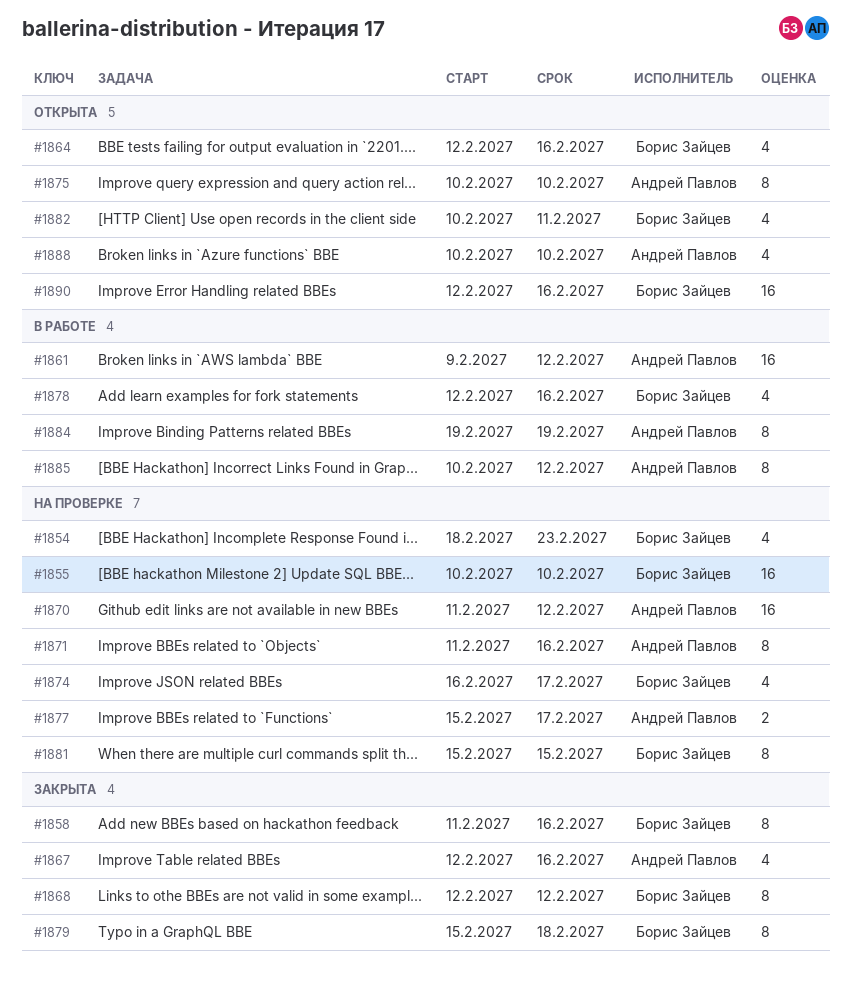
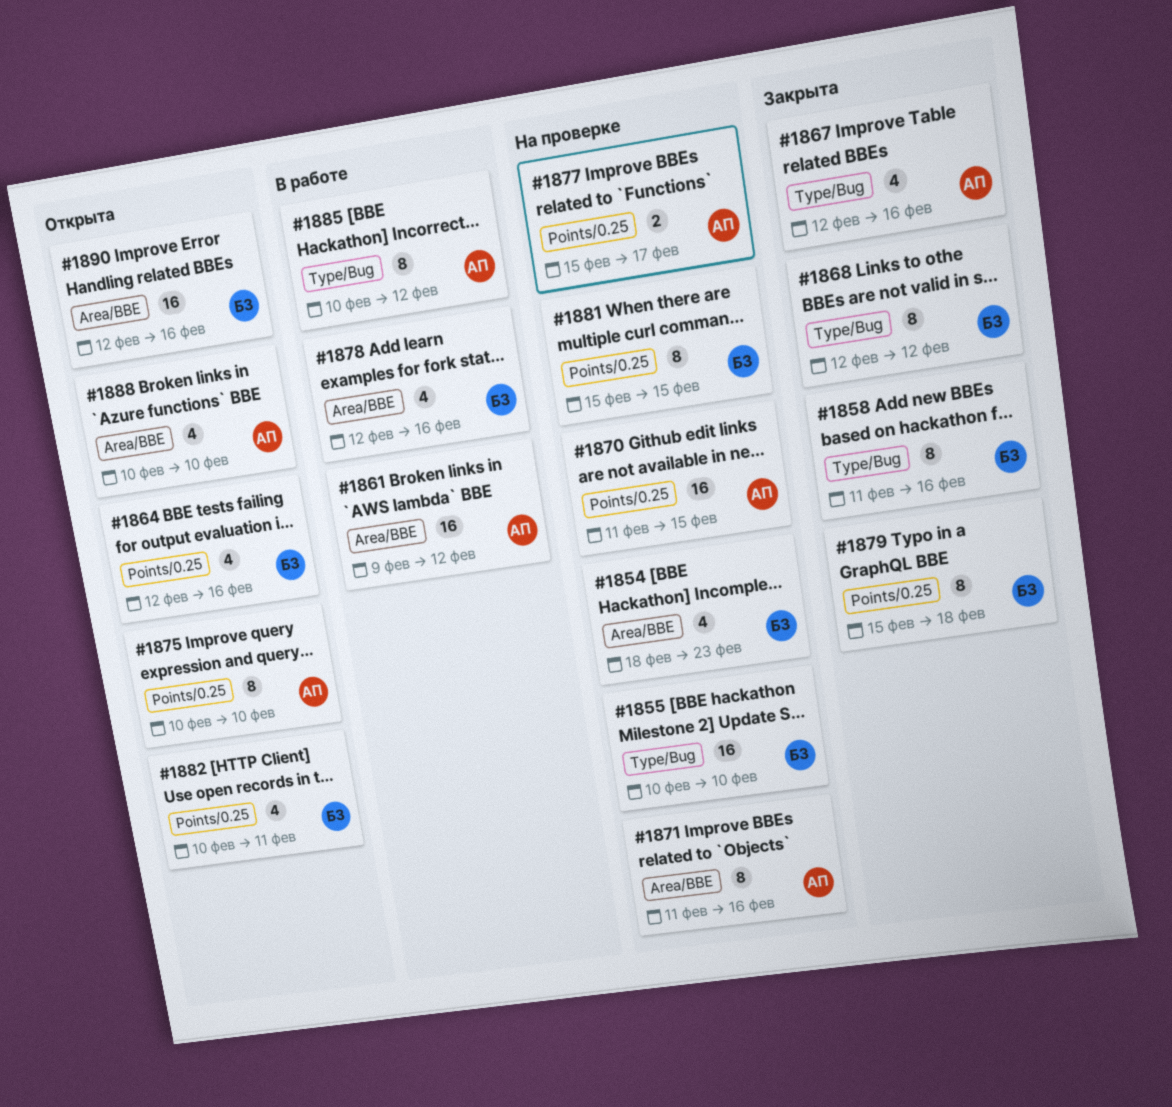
#1870, due: Feb 12 -> Feb 15
#1874: present -> none
#1884: present -> none

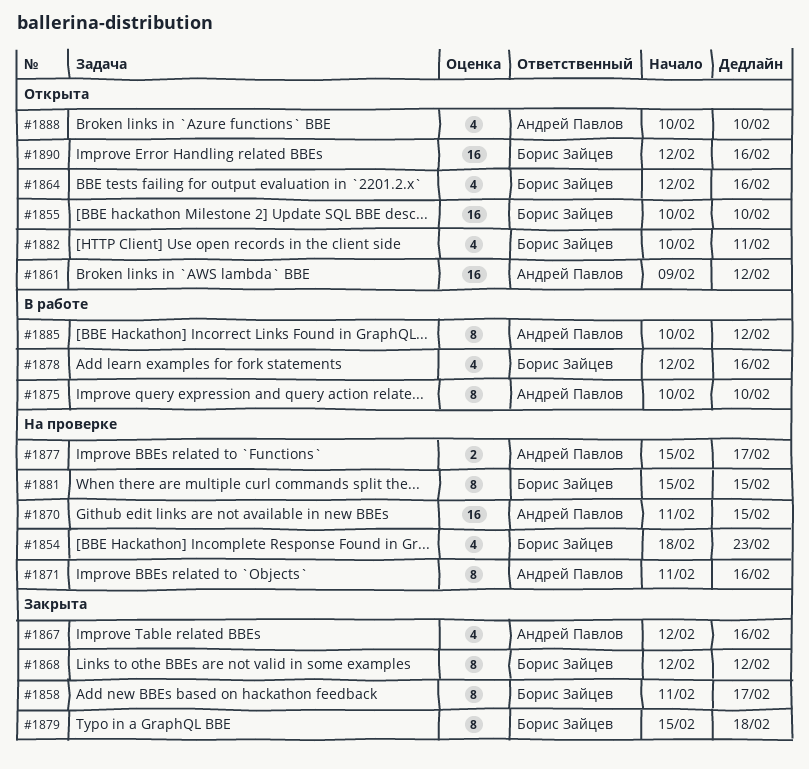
#1855, status: На проверке -> Открыта
#1858, due: Feb 16 -> Feb 17
#1861, status: В работе -> Открыта
#1875, status: Открыта -> В работе

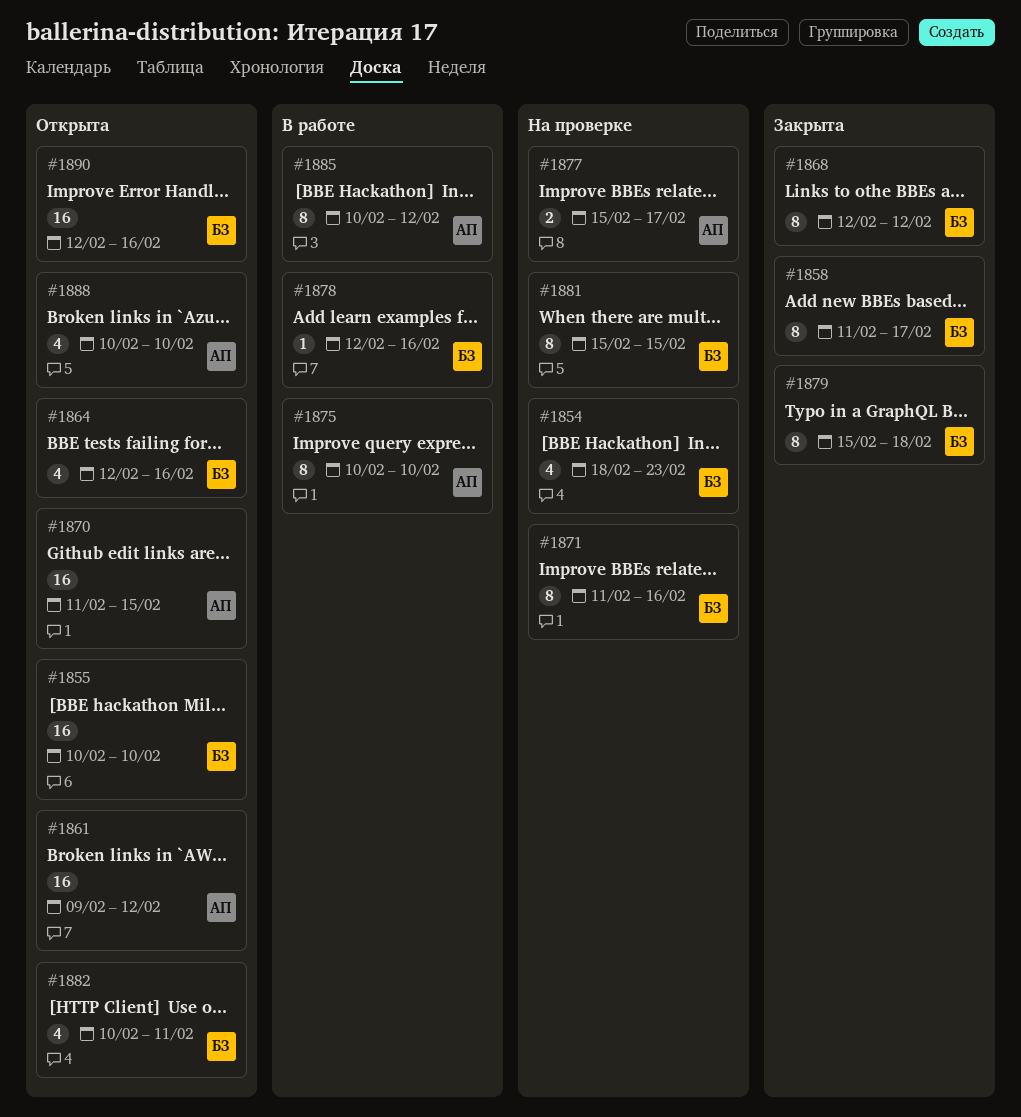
#1867: present -> none
#1870, status: На проверке -> Открыта
#1871, owner: Андрей Павлов -> Борис Зайцев
#1878, estimate: 4 -> 1

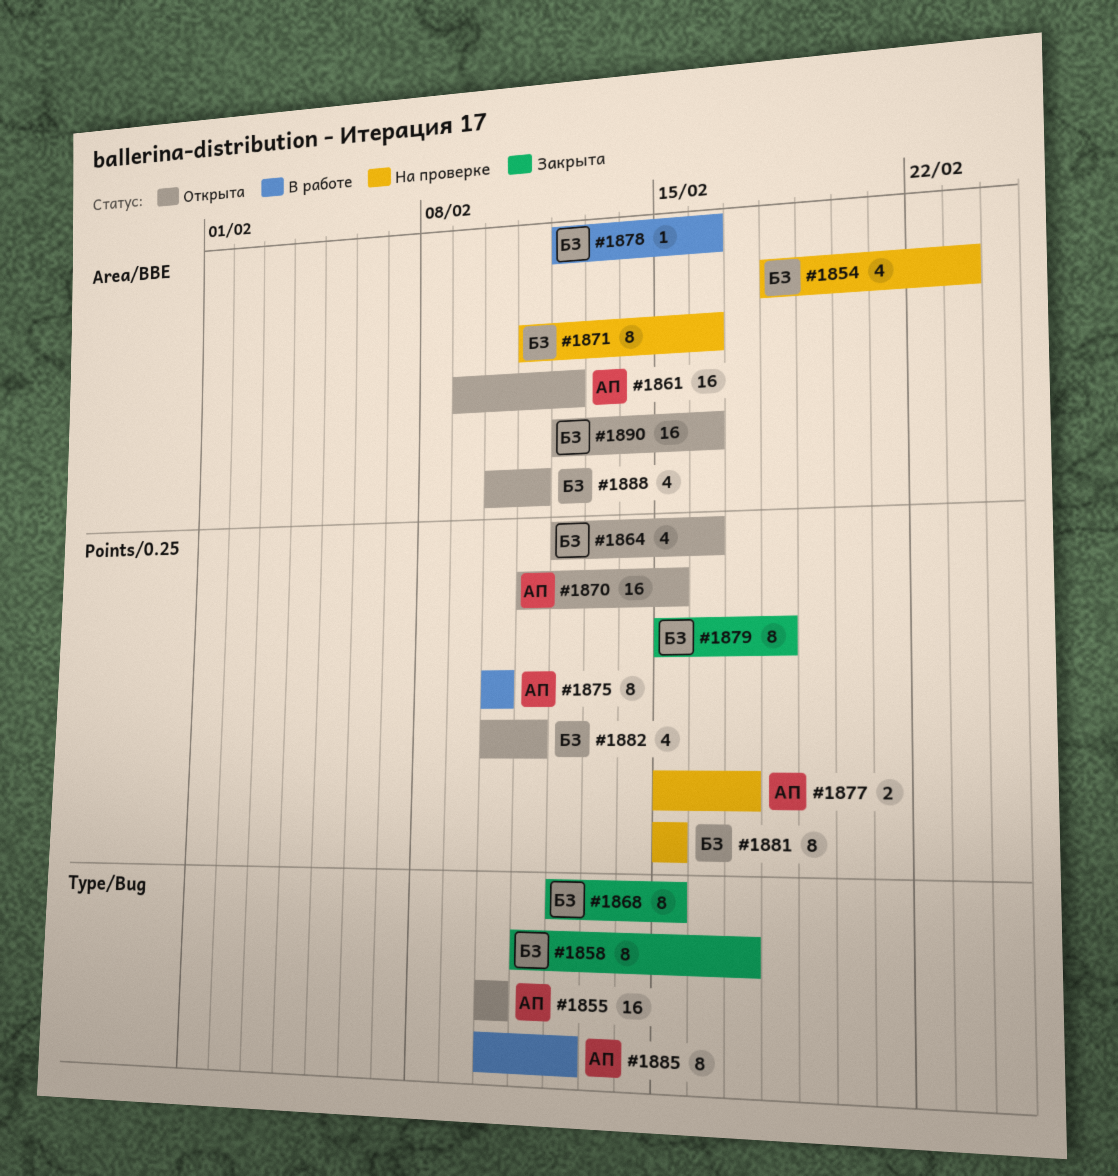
#1855, owner: БЗ -> АП
#1868, due: Feb 12 -> Feb 15
#1888, owner: АП -> БЗ
#1888, due: Feb 10 -> Feb 11

